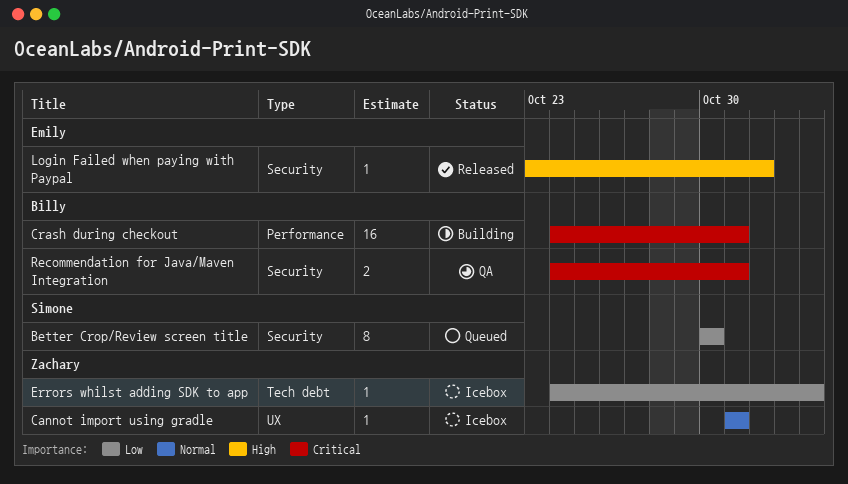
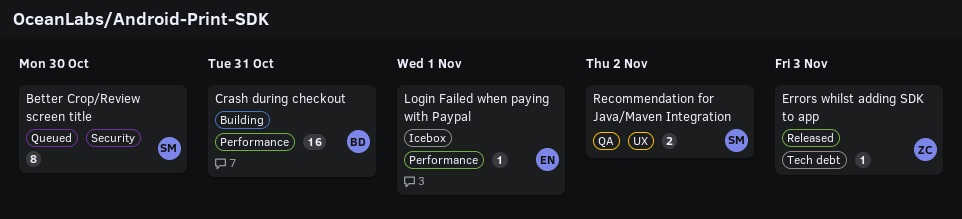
Cannot import using gradle: present -> none
Errors whilst adding SDK to app, status: Icebox -> Released
Login Failed when paying with Paypal, status: Released -> Icebox
Login Failed when paying with Paypal, label: Security -> Performance
Recommendation for Java/Maven Integration, owner: Billy -> Simone
Recommendation for Java/Maven Integration, label: Security -> UX
Recommendation for Java/Maven Integration, due: Oct 31 -> Nov 2

